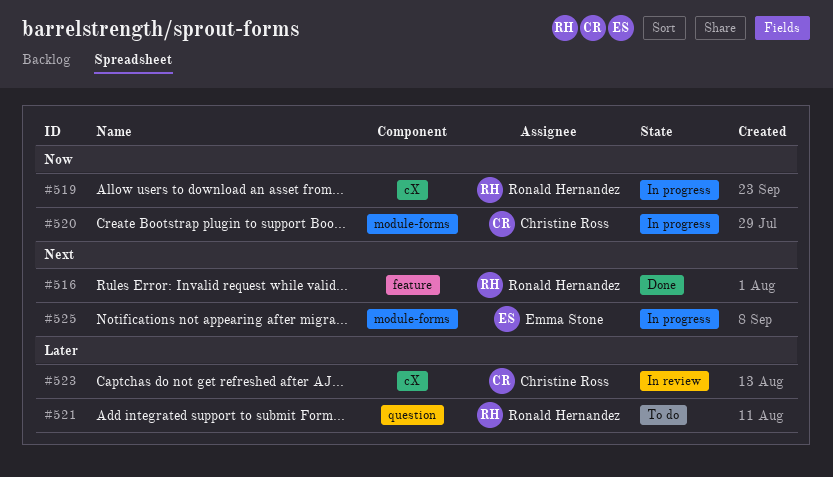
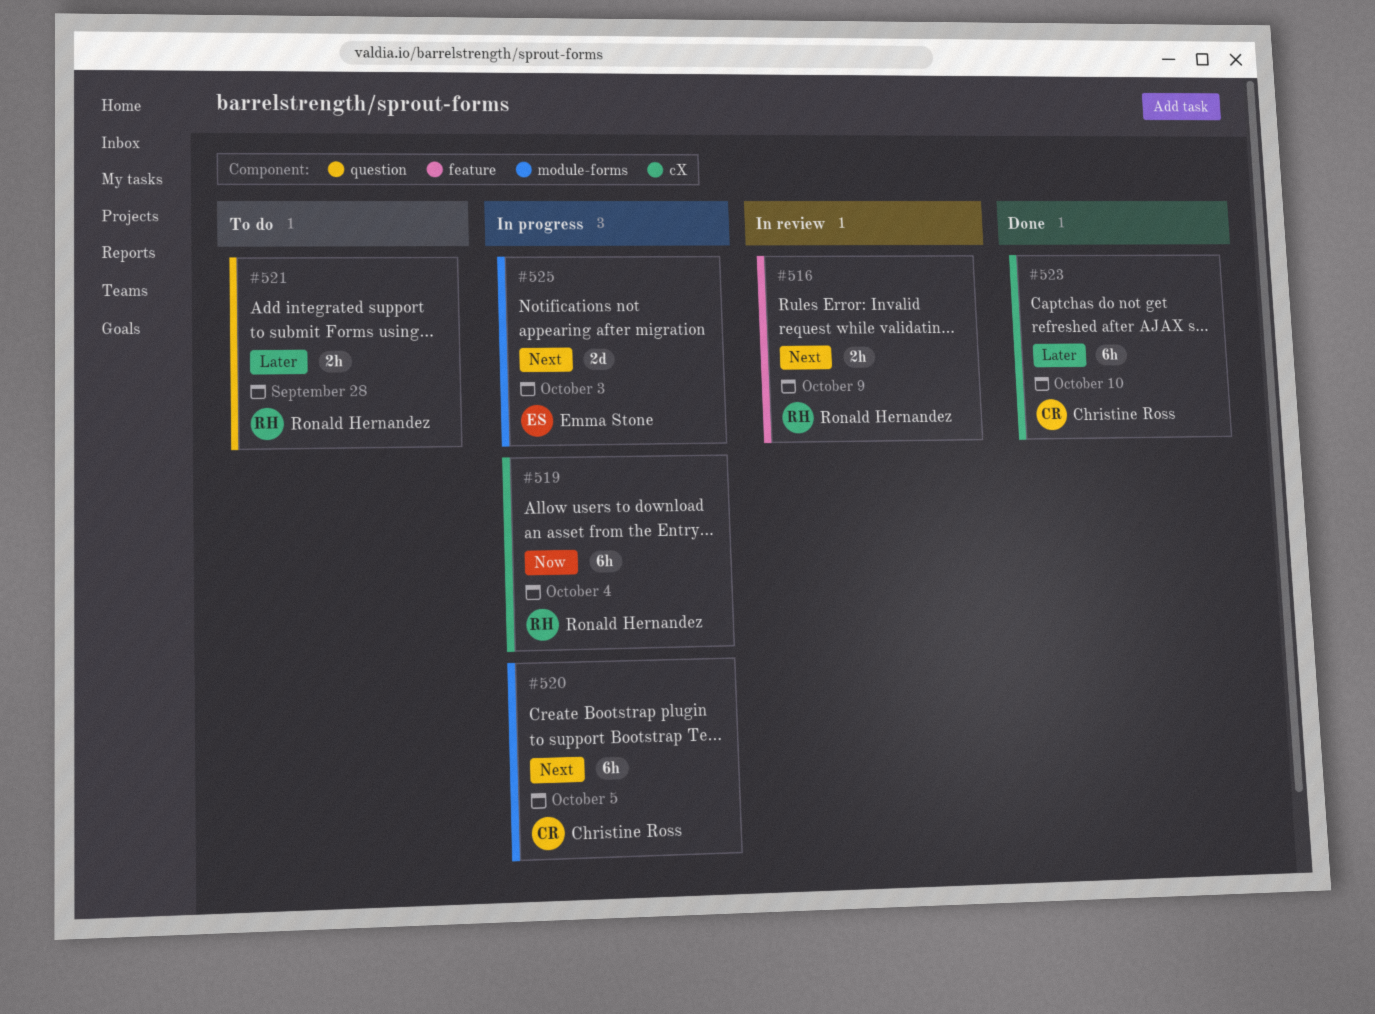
#516, status: Done -> In review
#520, priority: Now -> Next
#523, status: In review -> Done

